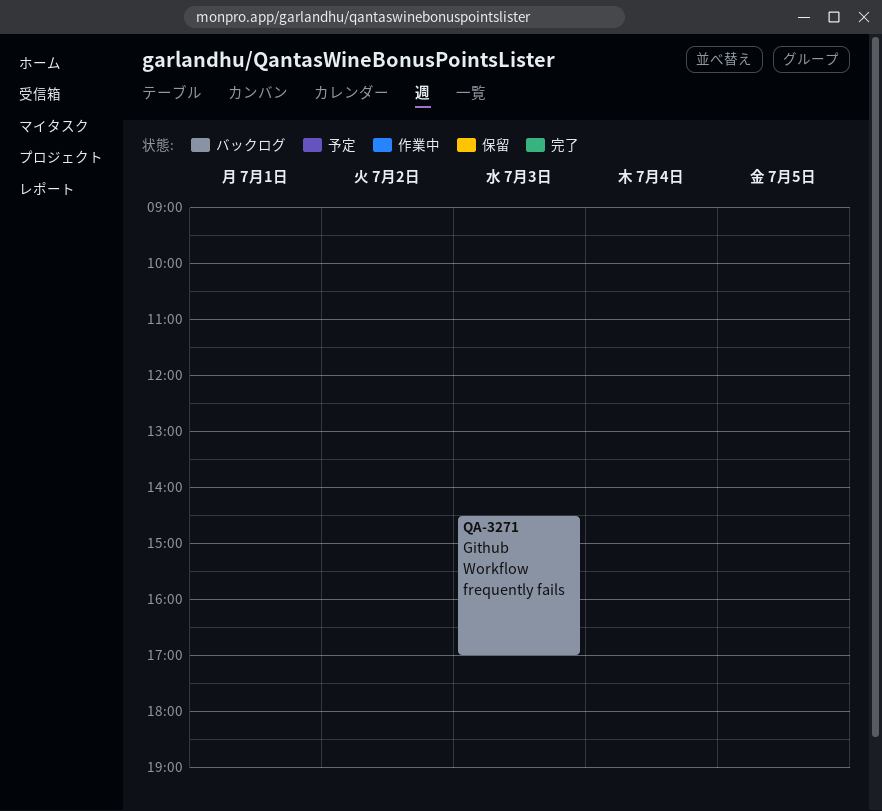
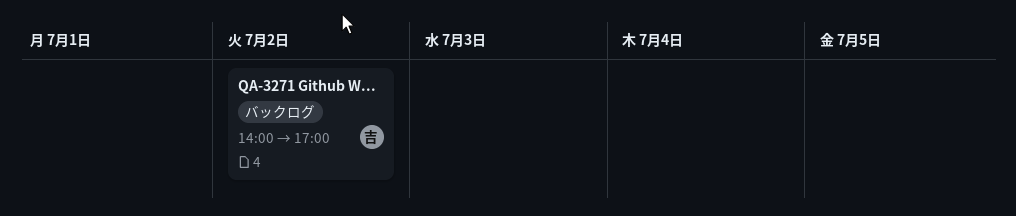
QA-3271, day: Jul 3 -> Jul 2
QA-3271, begins: 14:30 -> 14:00

